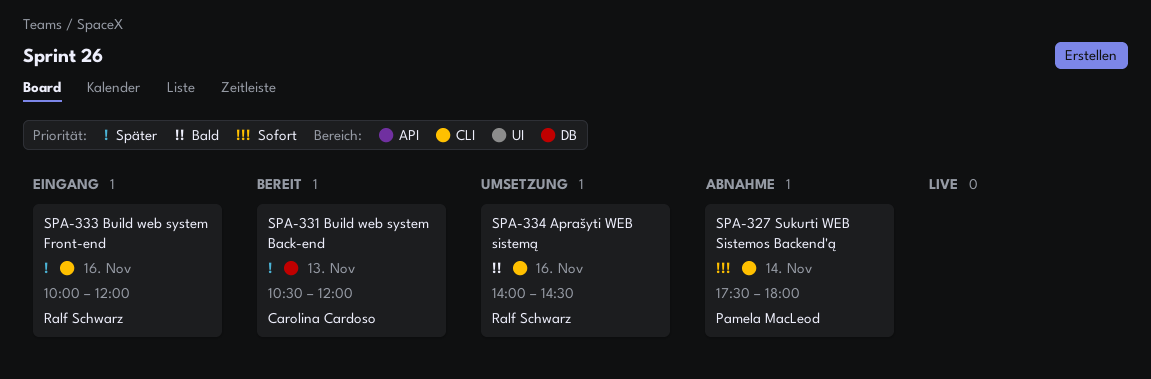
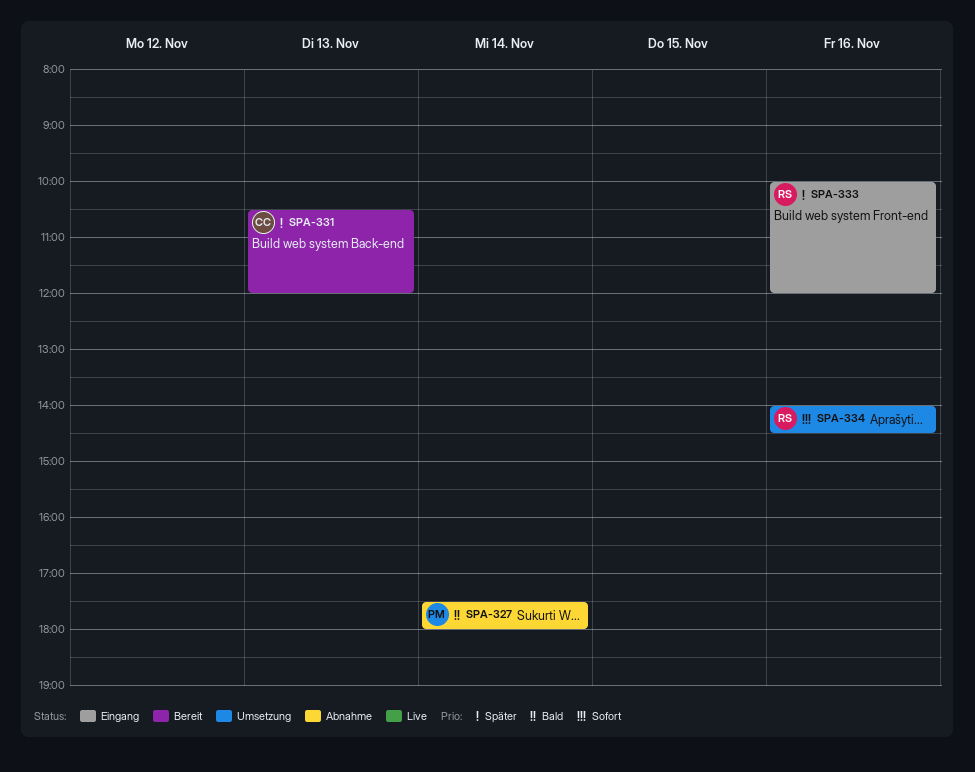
SPA-327, priority: Sofort -> Bald
SPA-334, priority: Bald -> Sofort

